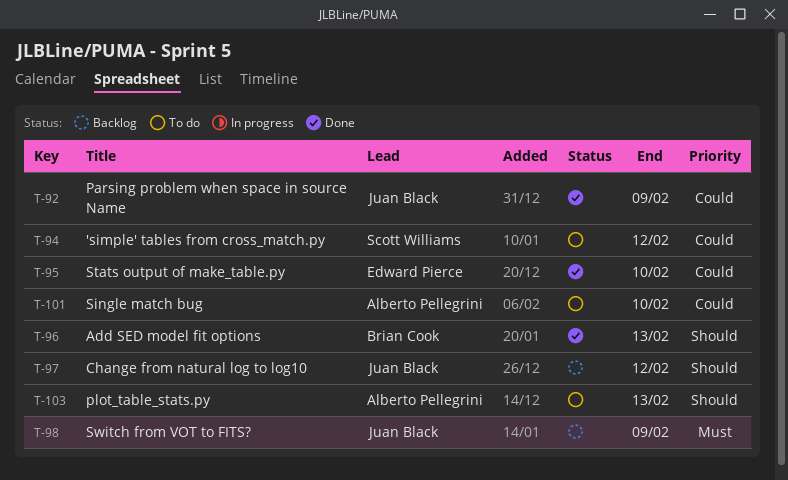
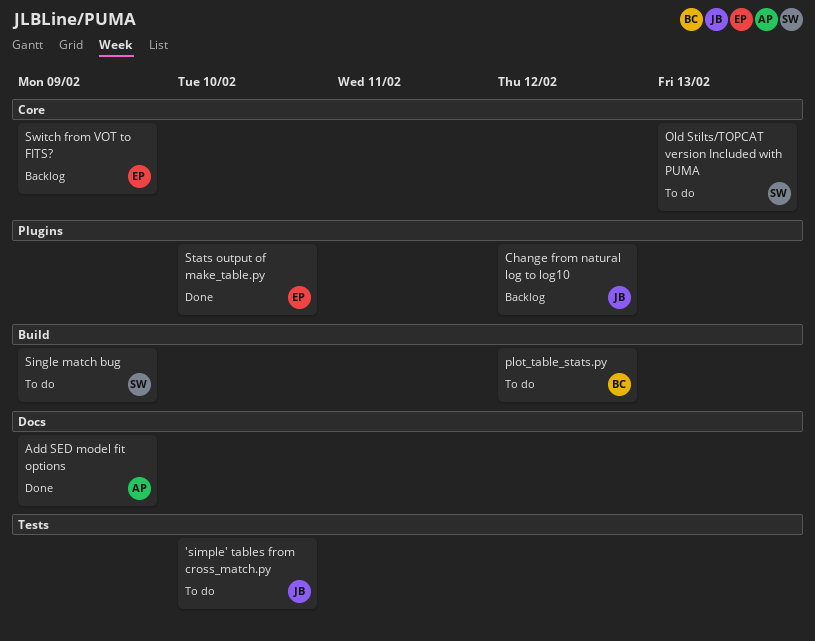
'simple' tables from cross_match.py, owner: Scott Williams -> Juan Black
'simple' tables from cross_match.py, due: Feb 12 -> Feb 10
Add SED model fit options, owner: Brian Cook -> Alberto Pellegrini
Add SED model fit options, due: Feb 13 -> Feb 9
Old Stilts/TOPCAT version Included with PUMA: none -> present
Parsing problem when space in source Name: present -> none
plot_table_stats.py, owner: Alberto Pellegrini -> Brian Cook
plot_table_stats.py, due: Feb 13 -> Feb 12
Single match bug, owner: Alberto Pellegrini -> Scott Williams
Single match bug, due: Feb 10 -> Feb 9
Switch from VOT to FITS?, owner: Juan Black -> Edward Pierce

